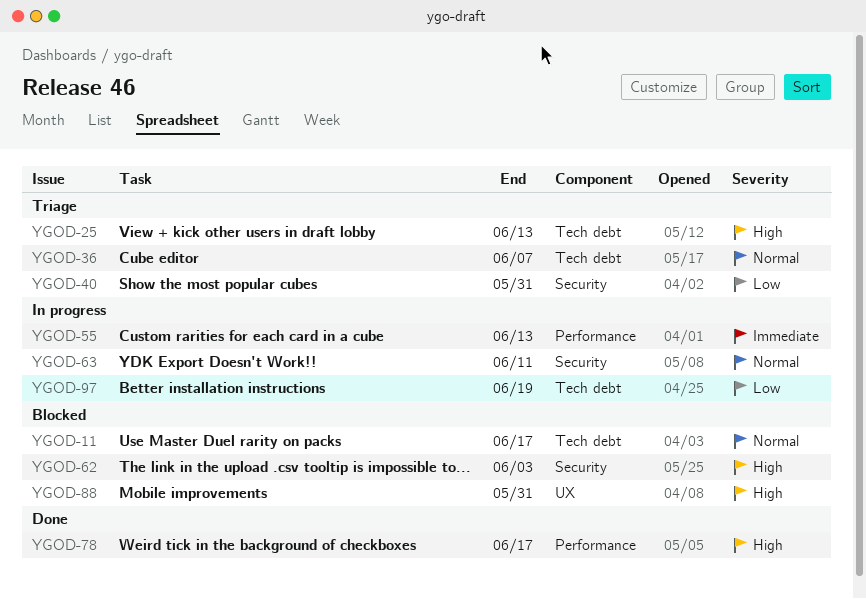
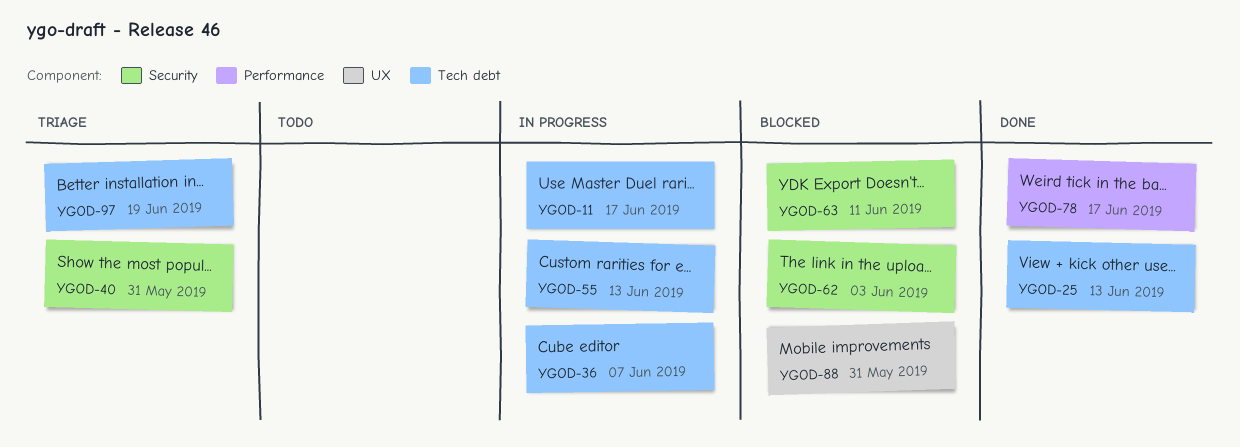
YGOD-11, status: Blocked -> In progress
YGOD-25, status: Triage -> Done
YGOD-36, status: Triage -> In progress
YGOD-55, label: Performance -> Tech debt
YGOD-63, status: In progress -> Blocked
YGOD-97, status: In progress -> Triage

